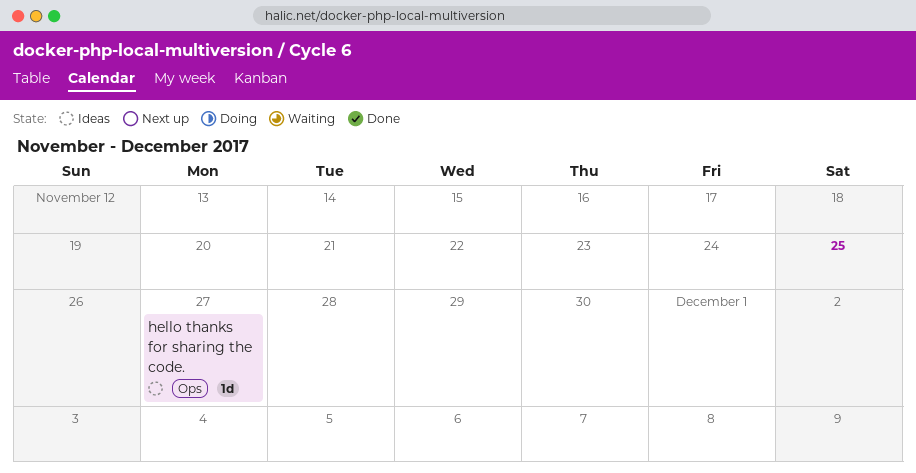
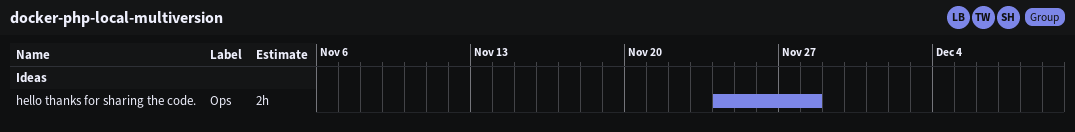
hello thanks for sharing the code., estimate: 1d -> 2h
hello thanks for sharing the code., due: Nov 27 -> Nov 28

